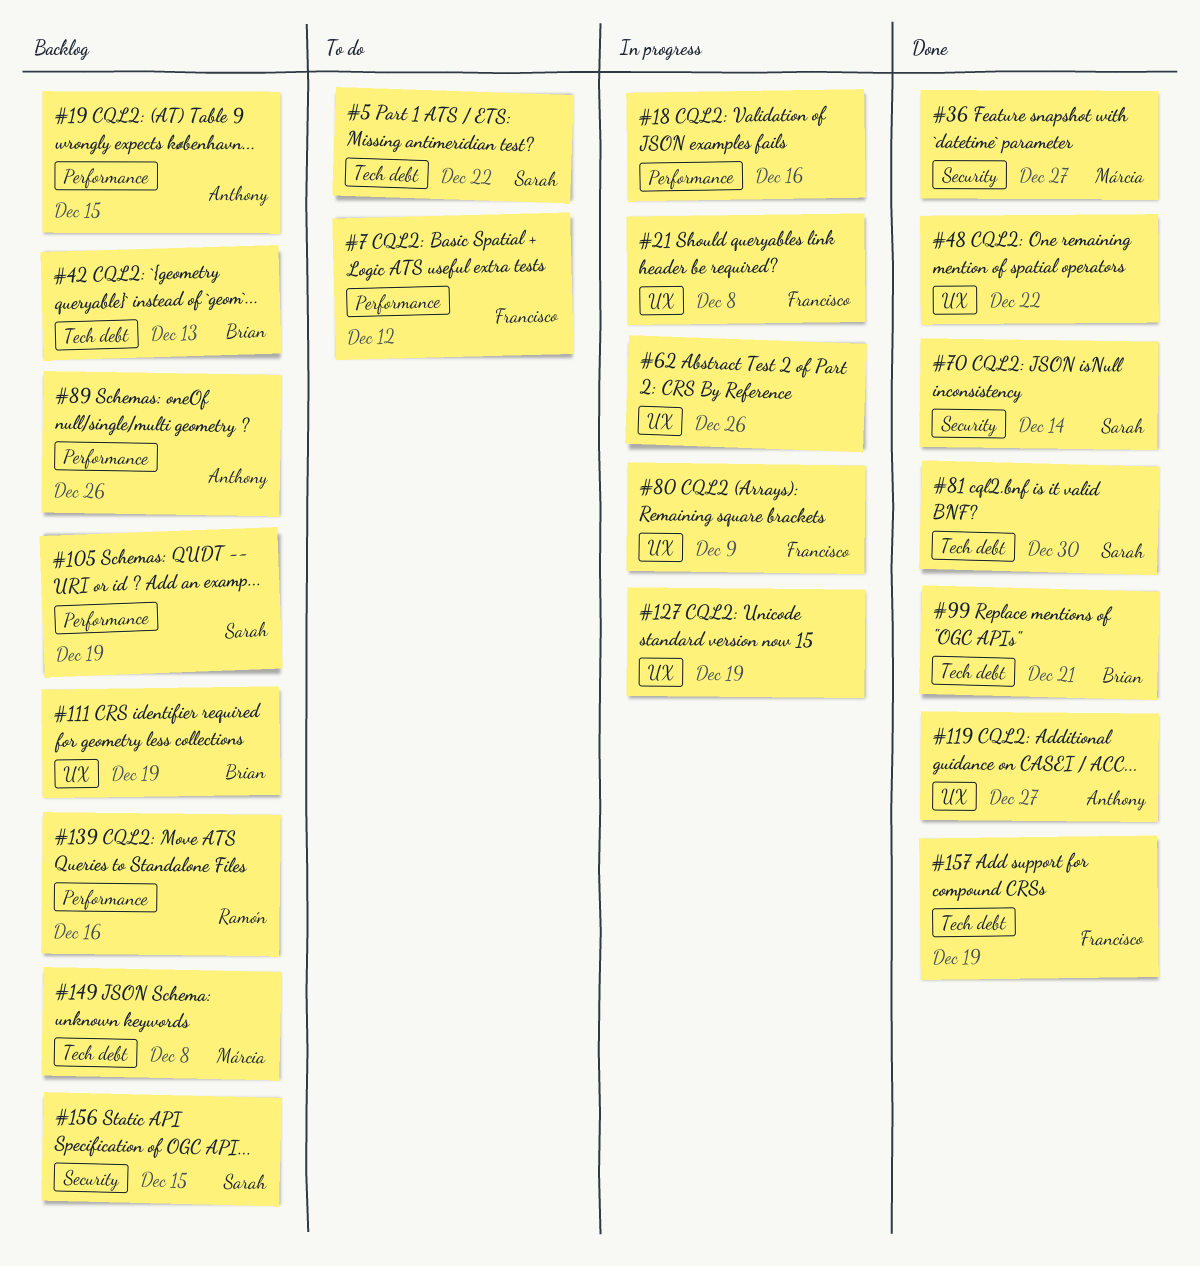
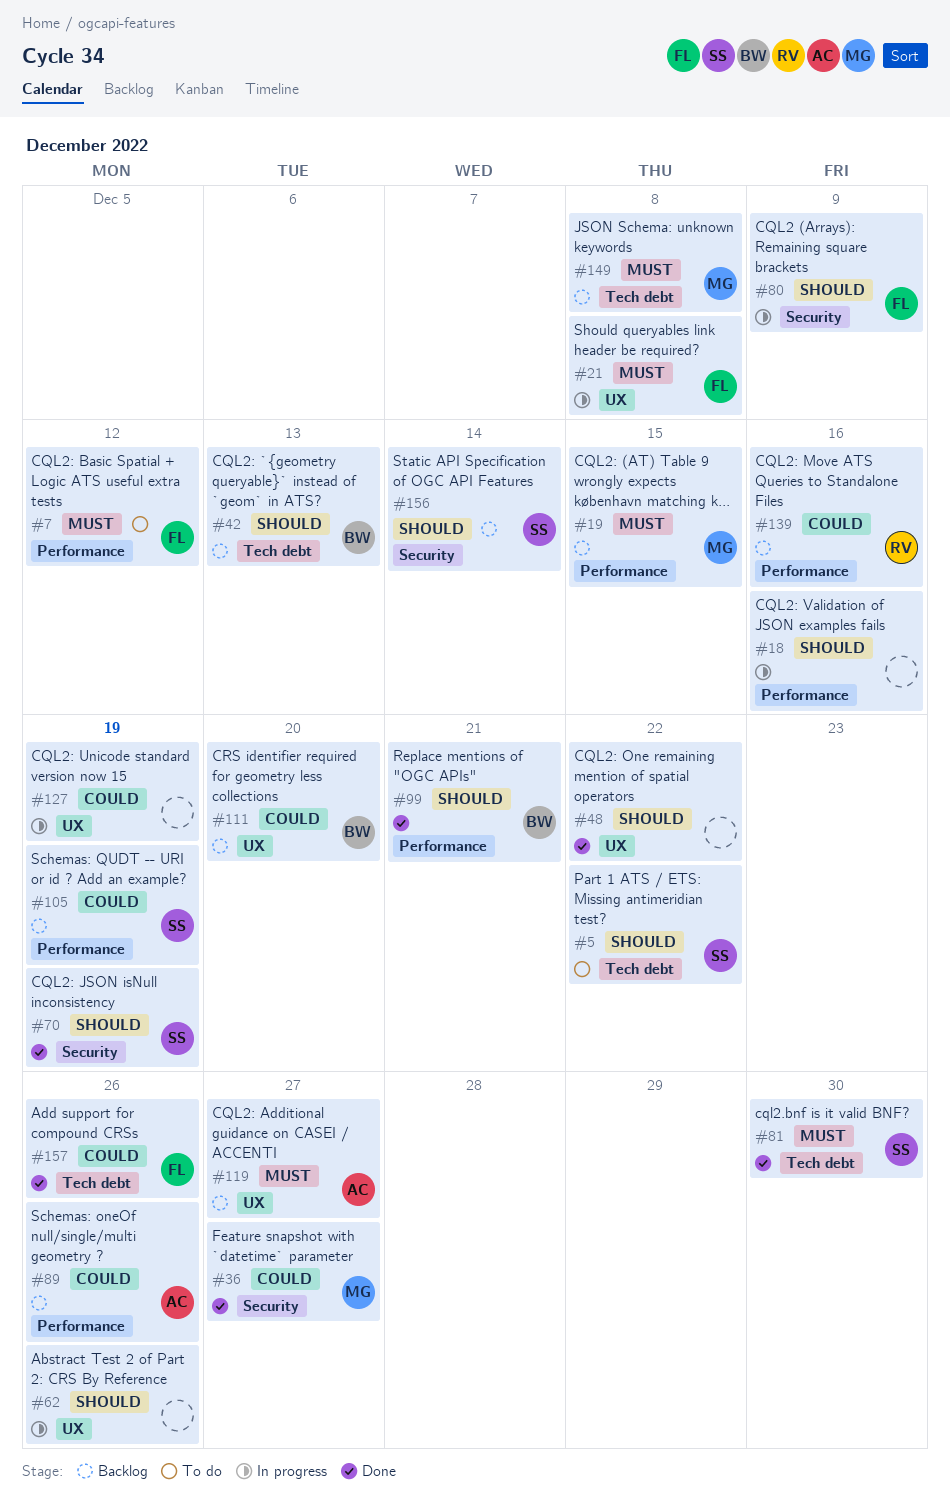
#19, owner: Anthony -> Márcia
#70, due: Dec 14 -> Dec 19
#80, label: UX -> Security
#99, label: Tech debt -> Performance
#111, due: Dec 19 -> Dec 20
#119, status: Done -> Backlog
#156, due: Dec 15 -> Dec 14
#157, due: Dec 19 -> Dec 26

